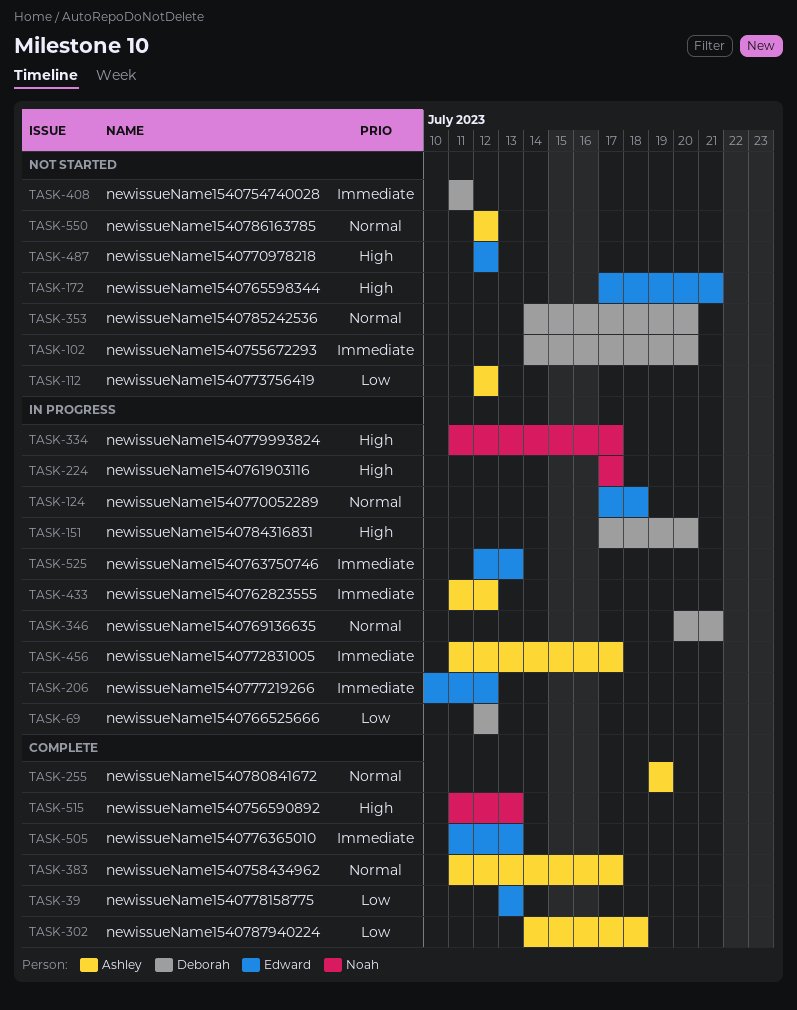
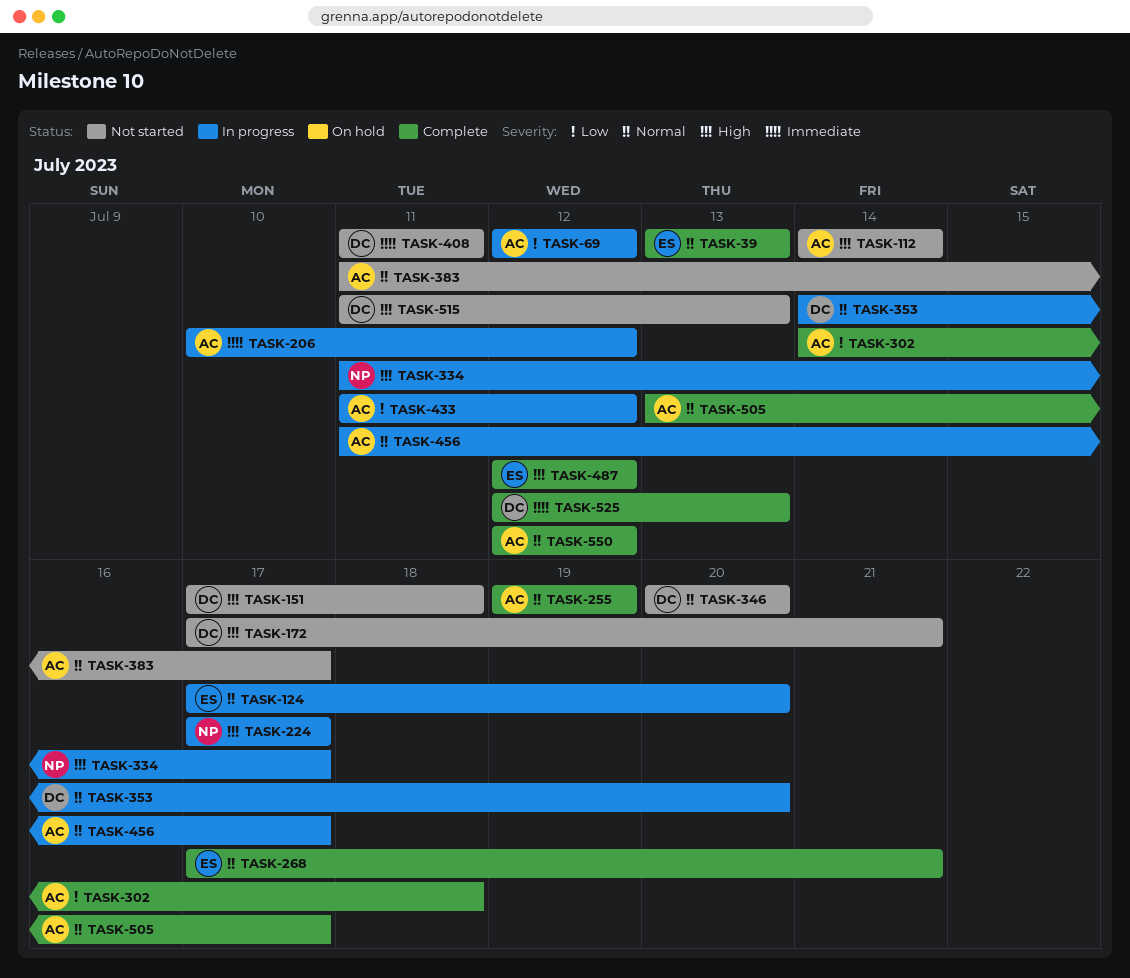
TASK-39, priority: Low -> Normal
TASK-69, owner: Deborah -> Ashley
TASK-102: present -> none
TASK-112, priority: Low -> High
TASK-112, start: Jul 12 -> Jul 14
TASK-112, due: Jul 12 -> Jul 14
TASK-124, due: Jul 18 -> Jul 20
TASK-151, status: In progress -> Not started
TASK-151, due: Jul 20 -> Jul 18
TASK-172, owner: Edward -> Deborah
TASK-206, owner: Edward -> Ashley
TASK-268: none -> present
TASK-346, status: In progress -> Not started
TASK-346, due: Jul 21 -> Jul 20
TASK-353, status: Not started -> In progress
TASK-383, status: Complete -> Not started
TASK-433, priority: Immediate -> Low
TASK-456, priority: Immediate -> Normal
TASK-487, status: Not started -> Complete
TASK-505, owner: Edward -> Ashley
TASK-505, priority: Immediate -> Normal
TASK-505, start: Jul 11 -> Jul 13
TASK-505, due: Jul 13 -> Jul 17
TASK-515, status: Complete -> Not started
TASK-515, owner: Noah -> Deborah
TASK-525, status: In progress -> Complete
TASK-525, owner: Edward -> Deborah
TASK-550, status: Not started -> Complete

